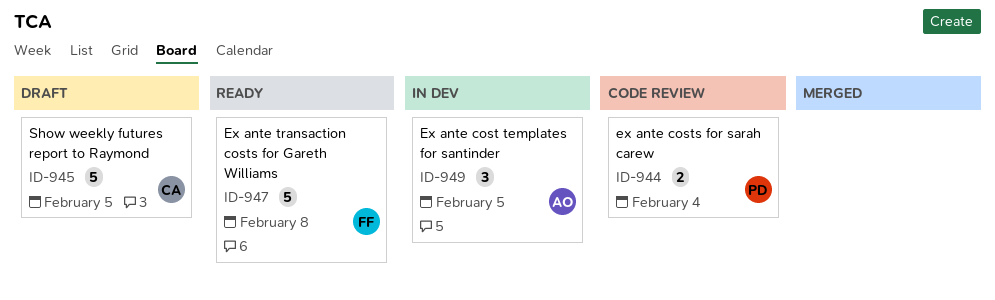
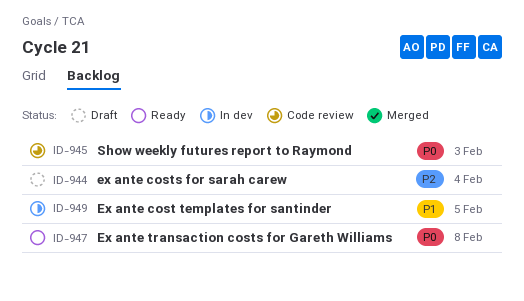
ID-944, status: Code review -> Draft
ID-945, status: Draft -> Code review
ID-945, due: Feb 5 -> Feb 3

